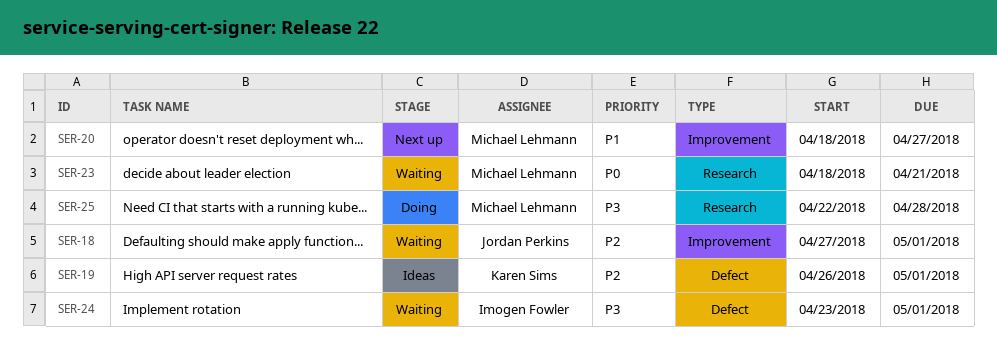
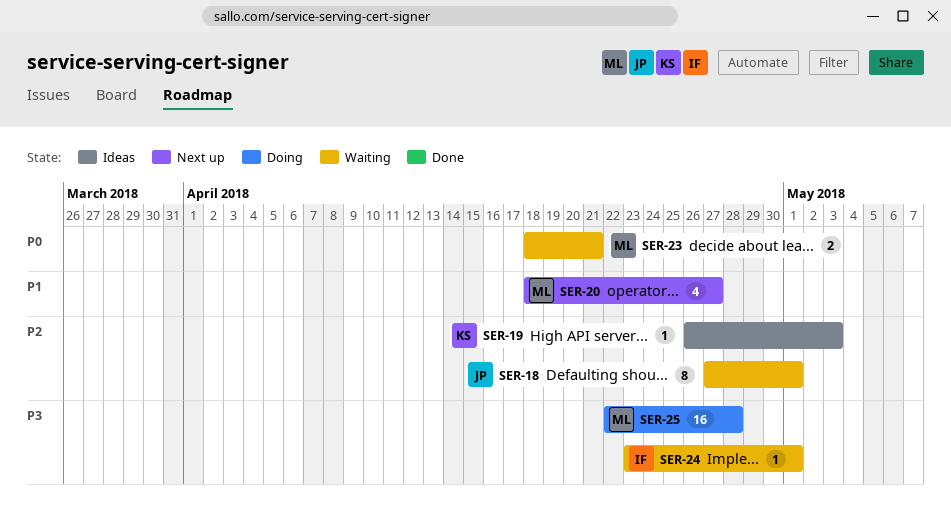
SER-19, due: May 1 -> May 3

